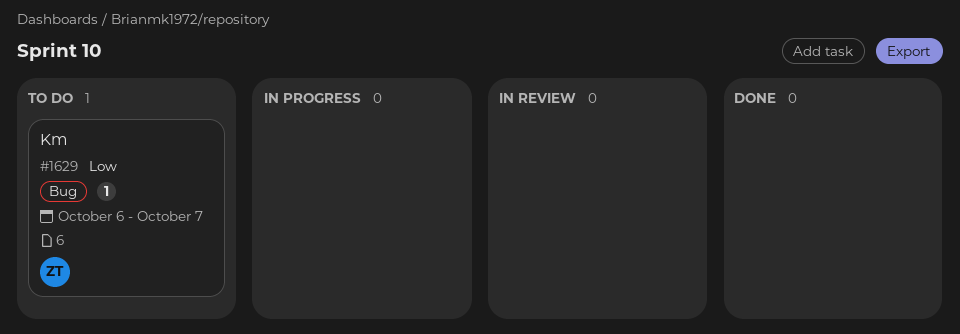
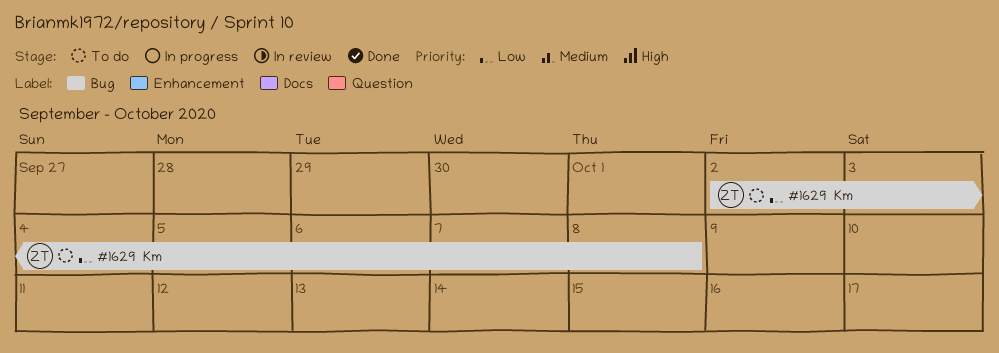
#1629, start: Oct 6 -> Oct 2
#1629, due: Oct 7 -> Oct 8

